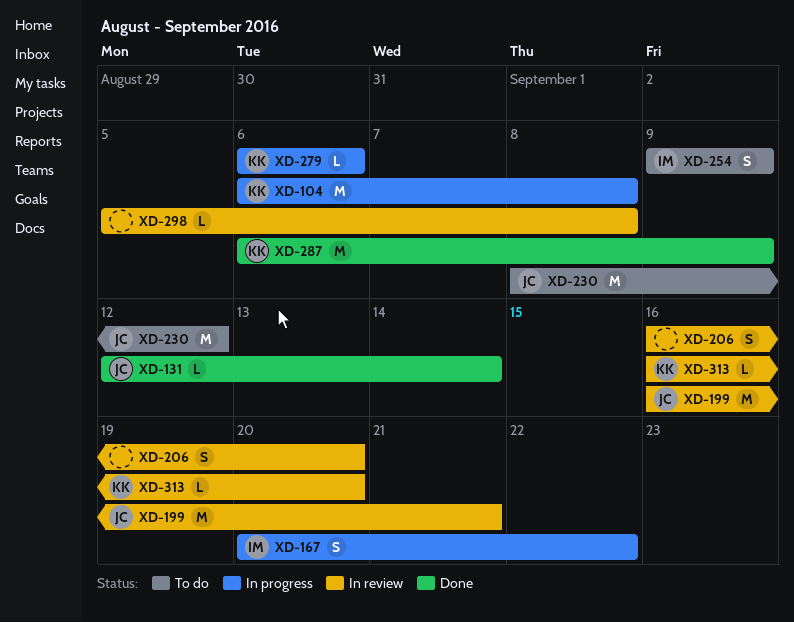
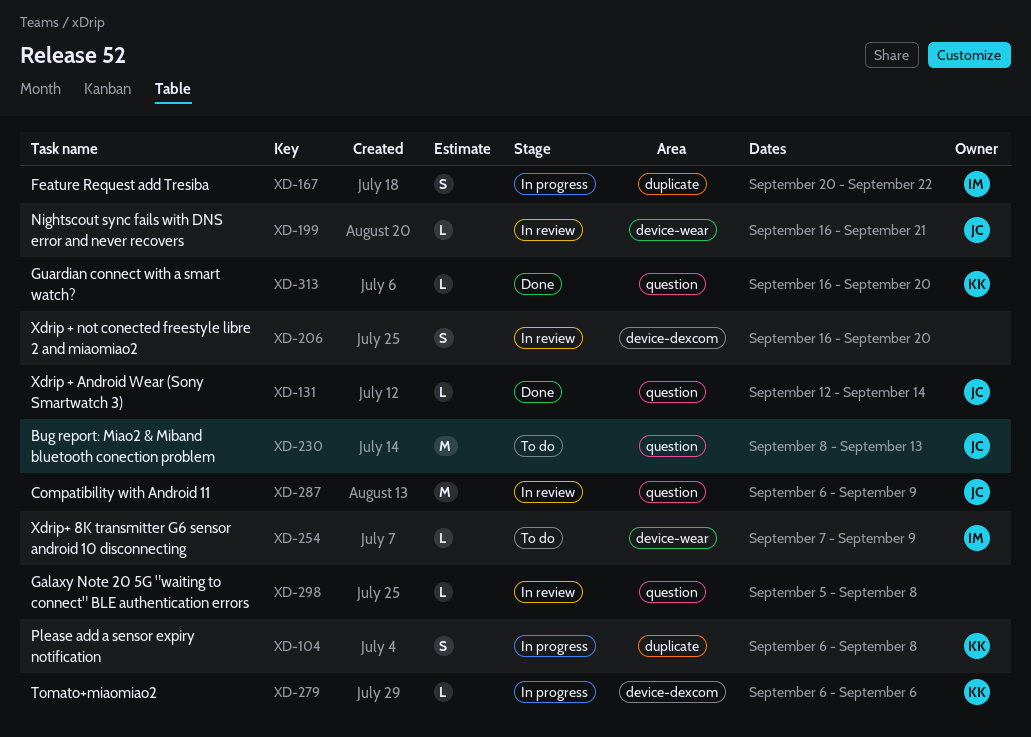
XD-104, estimate: M -> S
XD-199, estimate: M -> L
XD-230, due: Sep 12 -> Sep 13
XD-254, estimate: S -> L
XD-254, start: Sep 9 -> Sep 7
XD-287, status: Done -> In review
XD-287, owner: KK -> JC
XD-313, status: In review -> Done

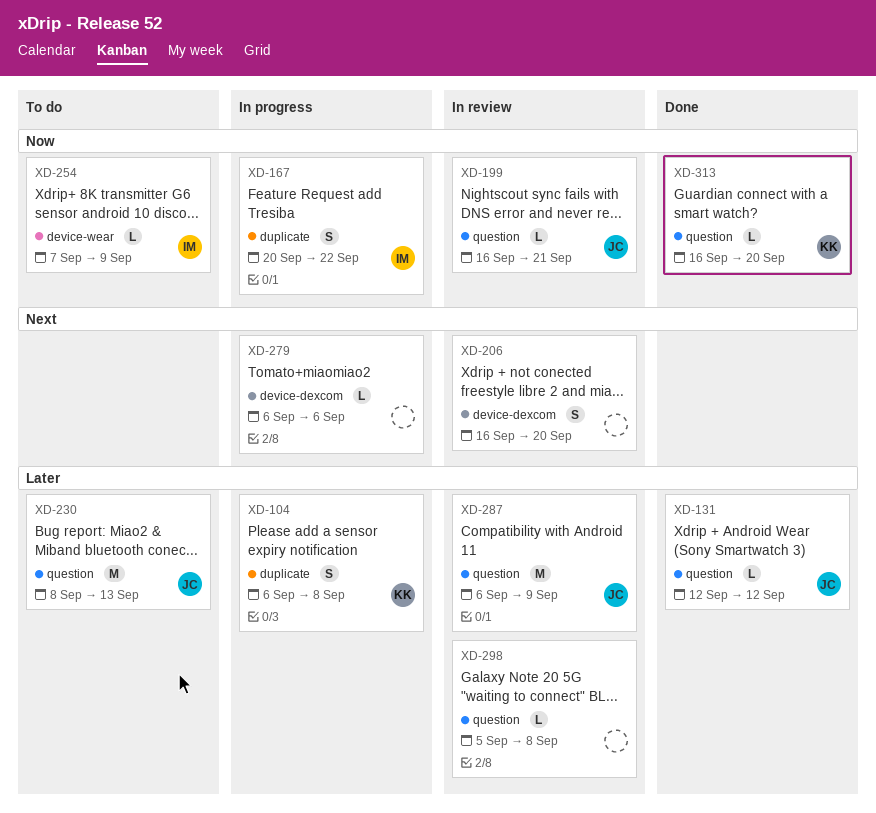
XD-131, due: Sep 14 -> Sep 12
XD-199, label: device-wear -> question
XD-279, owner: KK -> none

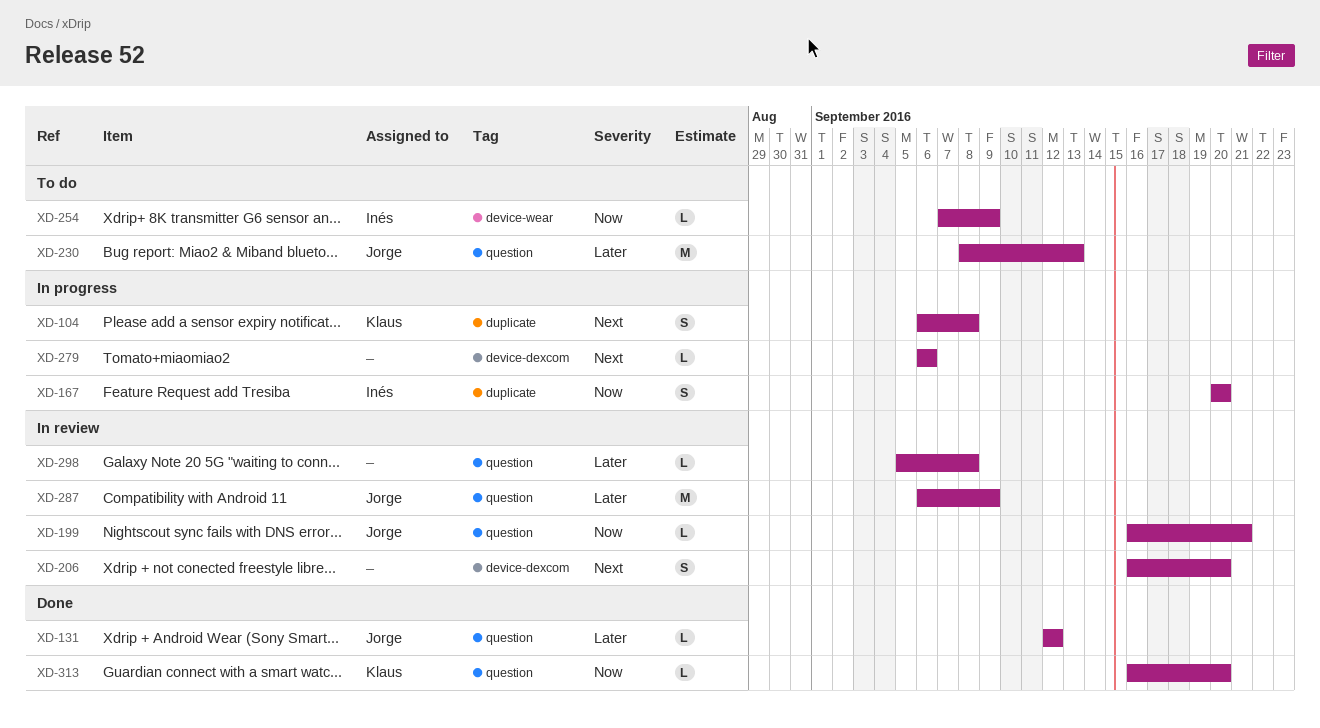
XD-104, priority: Later -> Next
XD-167, due: Sep 22 -> Sep 20

